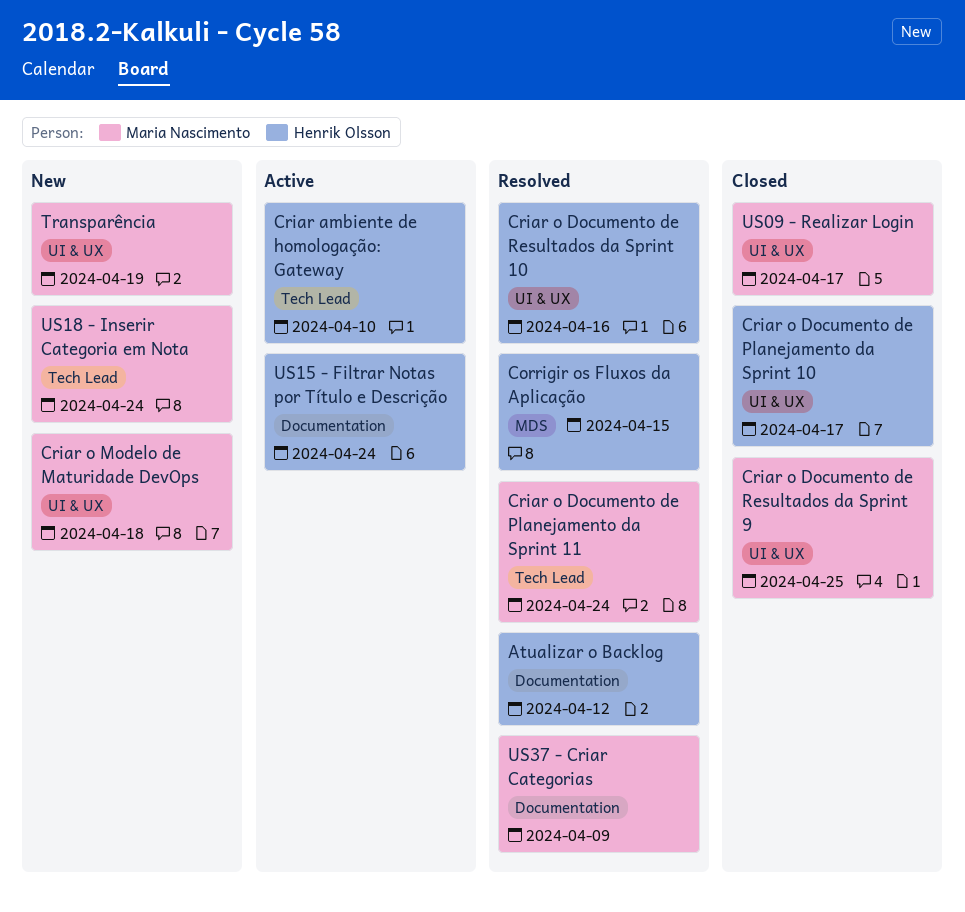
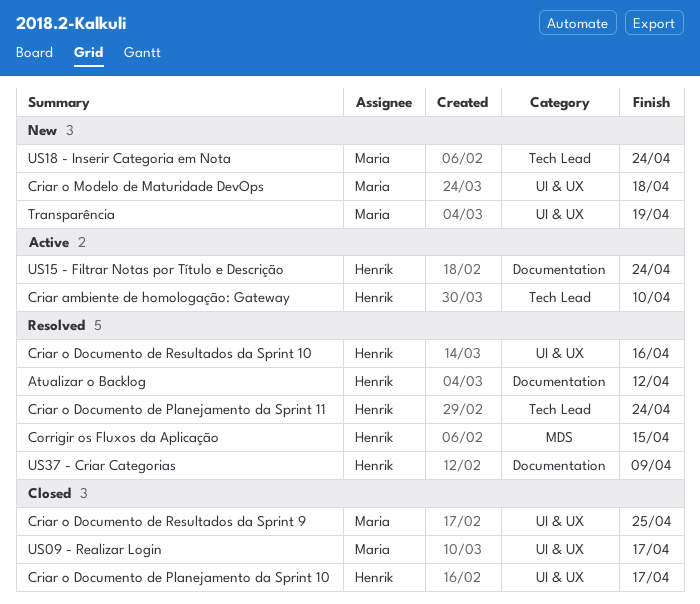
Criar o Documento de Planejamento da Sprint 11, owner: Maria Nascimento -> Henrik Olsson
US37 - Criar Categorias, owner: Maria Nascimento -> Henrik Olsson

